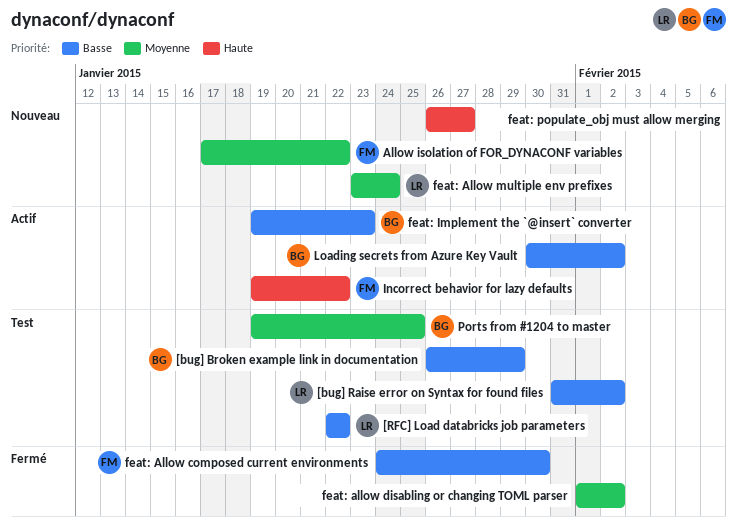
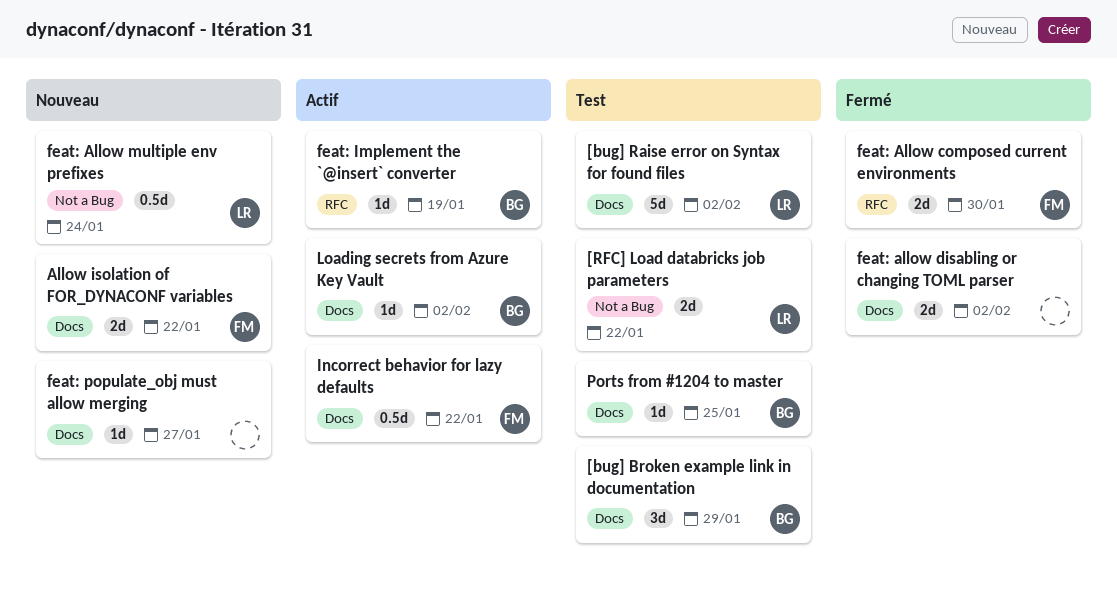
feat: Implement the `@insert` converter, due: Jan 23 -> Jan 19

